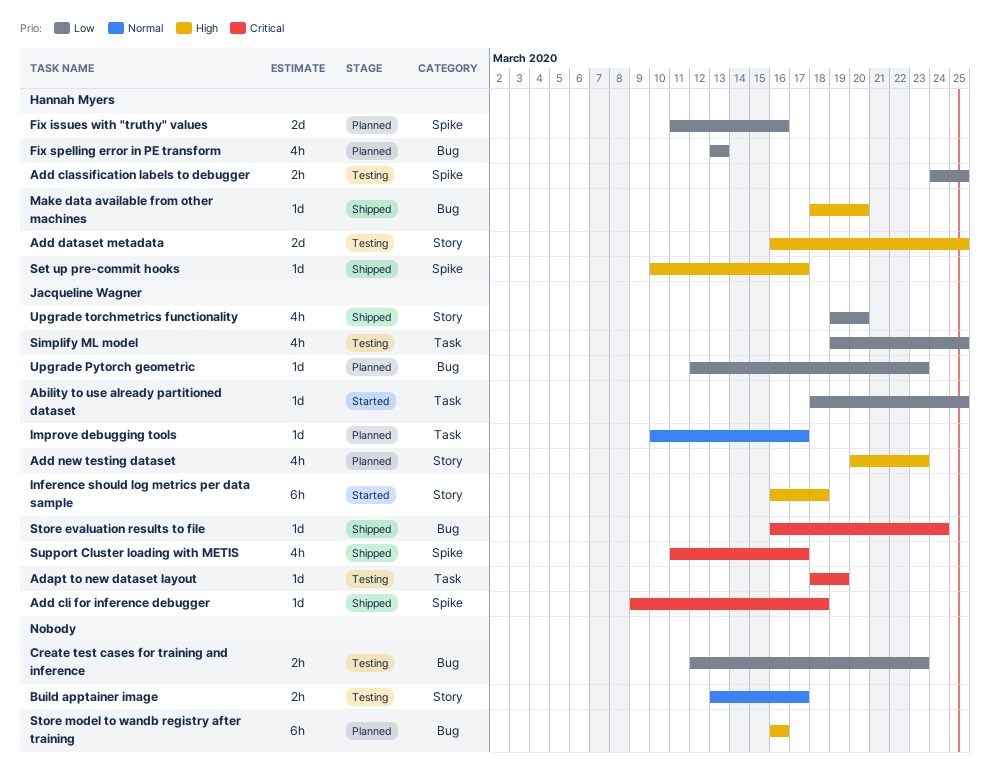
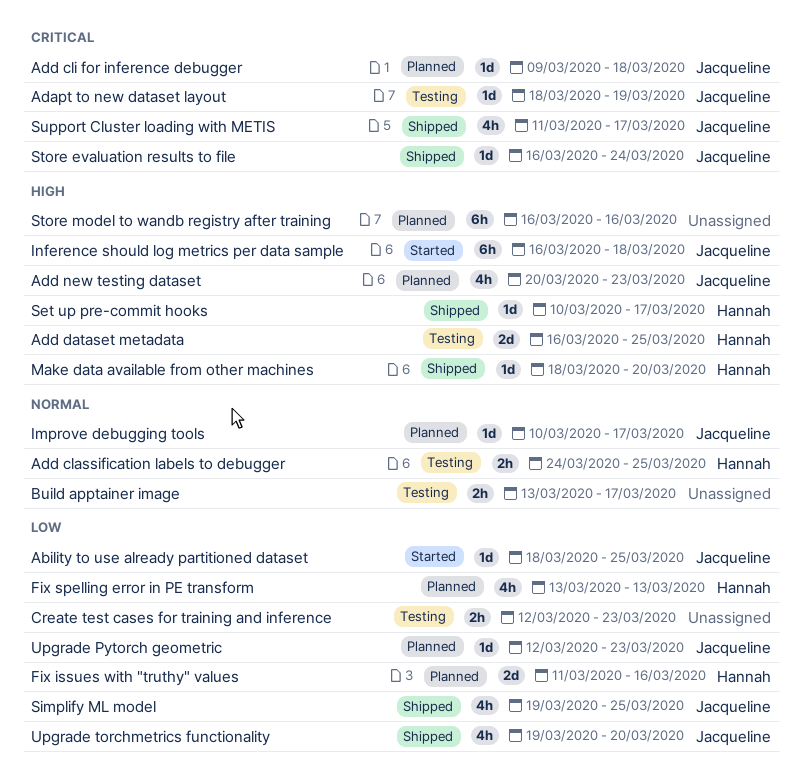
Add classification labels to debugger, priority: Low -> Normal
Add cli for inference debugger, status: Shipped -> Planned
Simplify ML model, status: Testing -> Shipped

